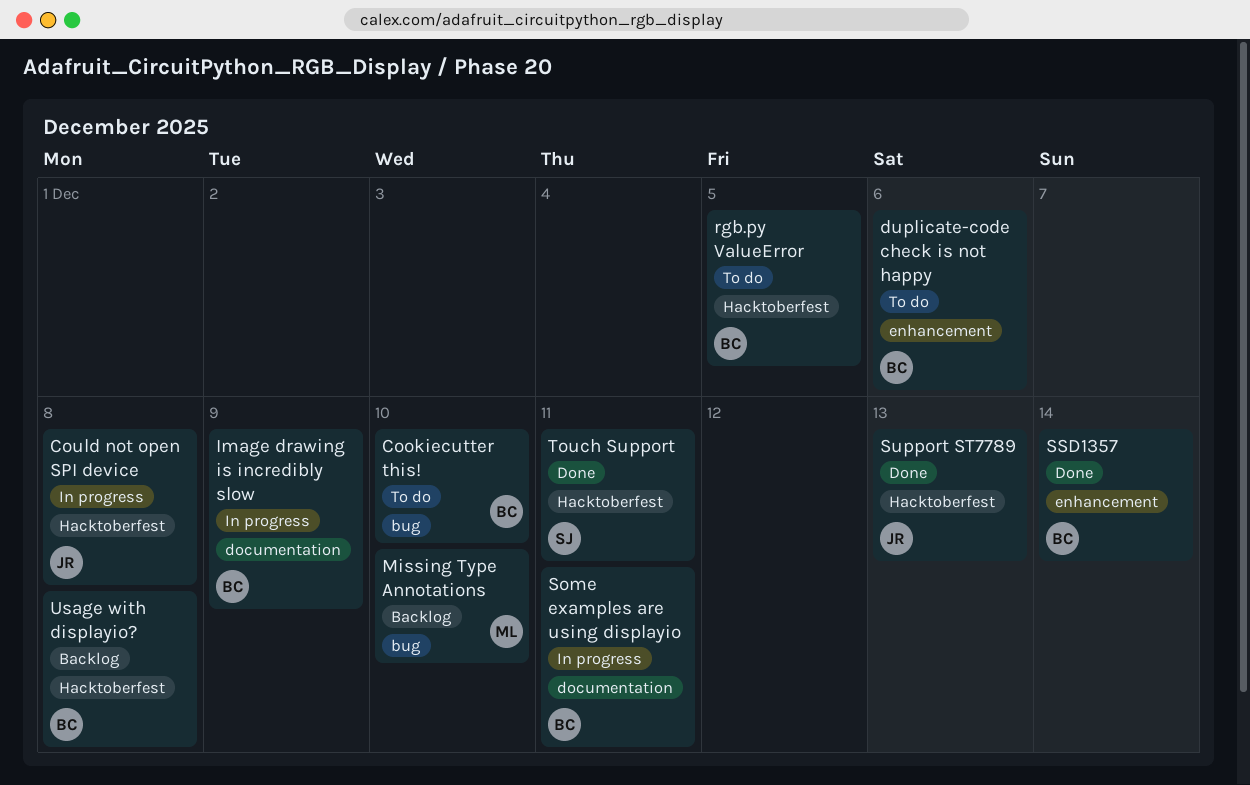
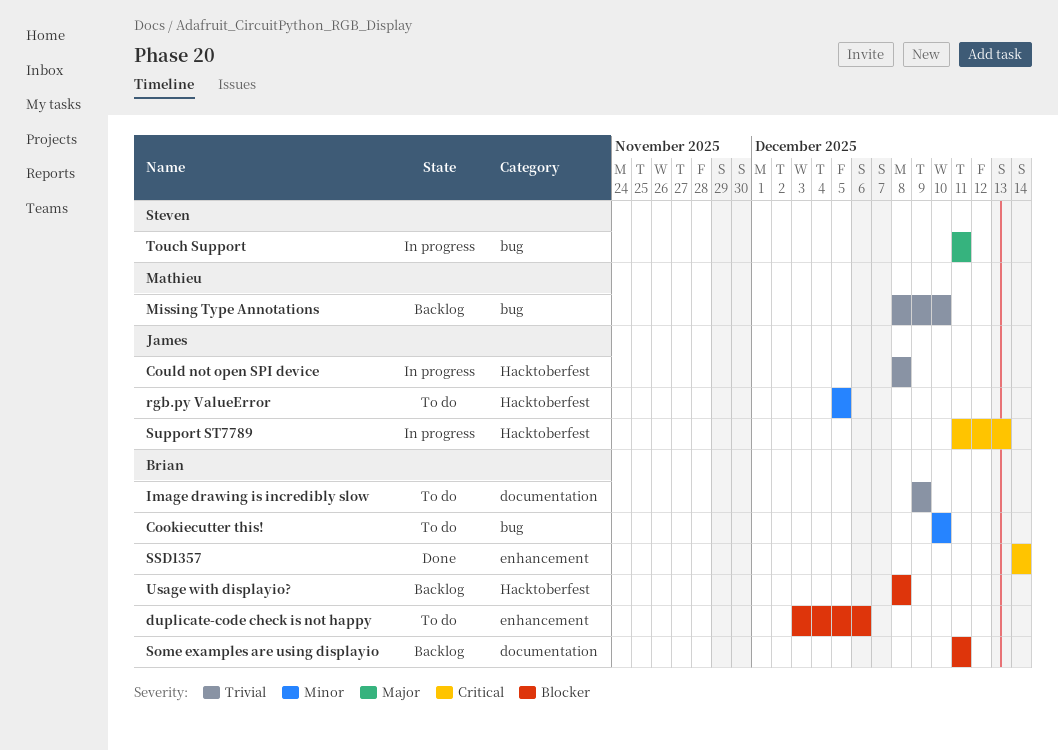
Image drawing is incredibly slow, status: In progress -> To do
rgb.py ValueError, owner: Brian -> James
Some examples are using displayio, status: In progress -> Backlog
Support ST7789, status: Done -> In progress
Touch Support, status: Done -> In progress
Touch Support, label: Hacktoberfest -> bug

